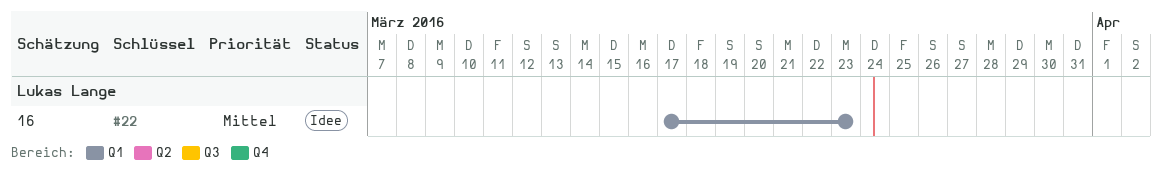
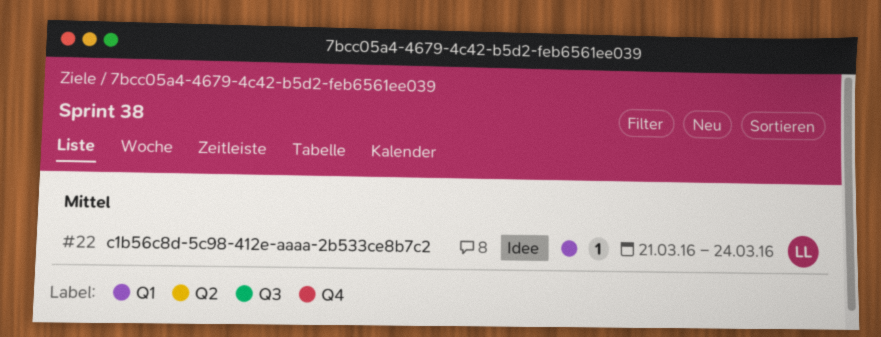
#22, estimate: 16 -> 1
#22, start: Mar 17 -> Mar 21
#22, due: Mar 23 -> Mar 24

